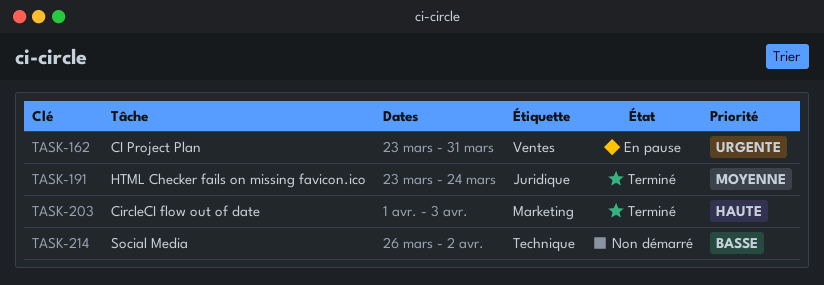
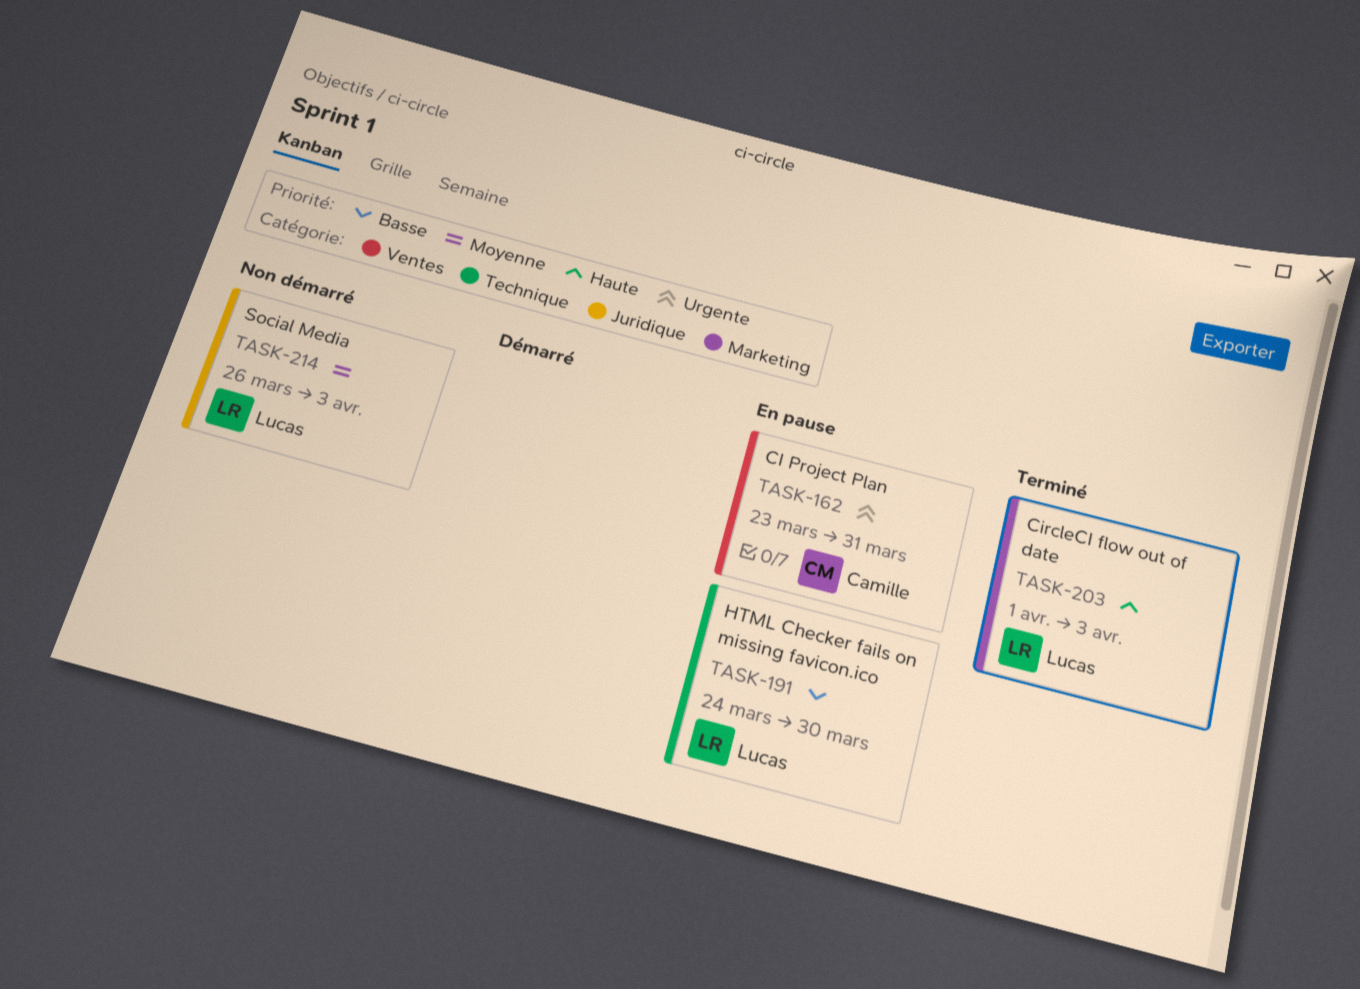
TASK-191, status: Terminé -> En pause
TASK-191, priority: Moyenne -> Basse
TASK-191, label: Juridique -> Technique
TASK-191, start: Mar 23 -> Mar 24
TASK-191, due: Mar 24 -> Mar 30
TASK-214, priority: Basse -> Moyenne
TASK-214, label: Technique -> Juridique
TASK-214, due: Apr 2 -> Apr 3

